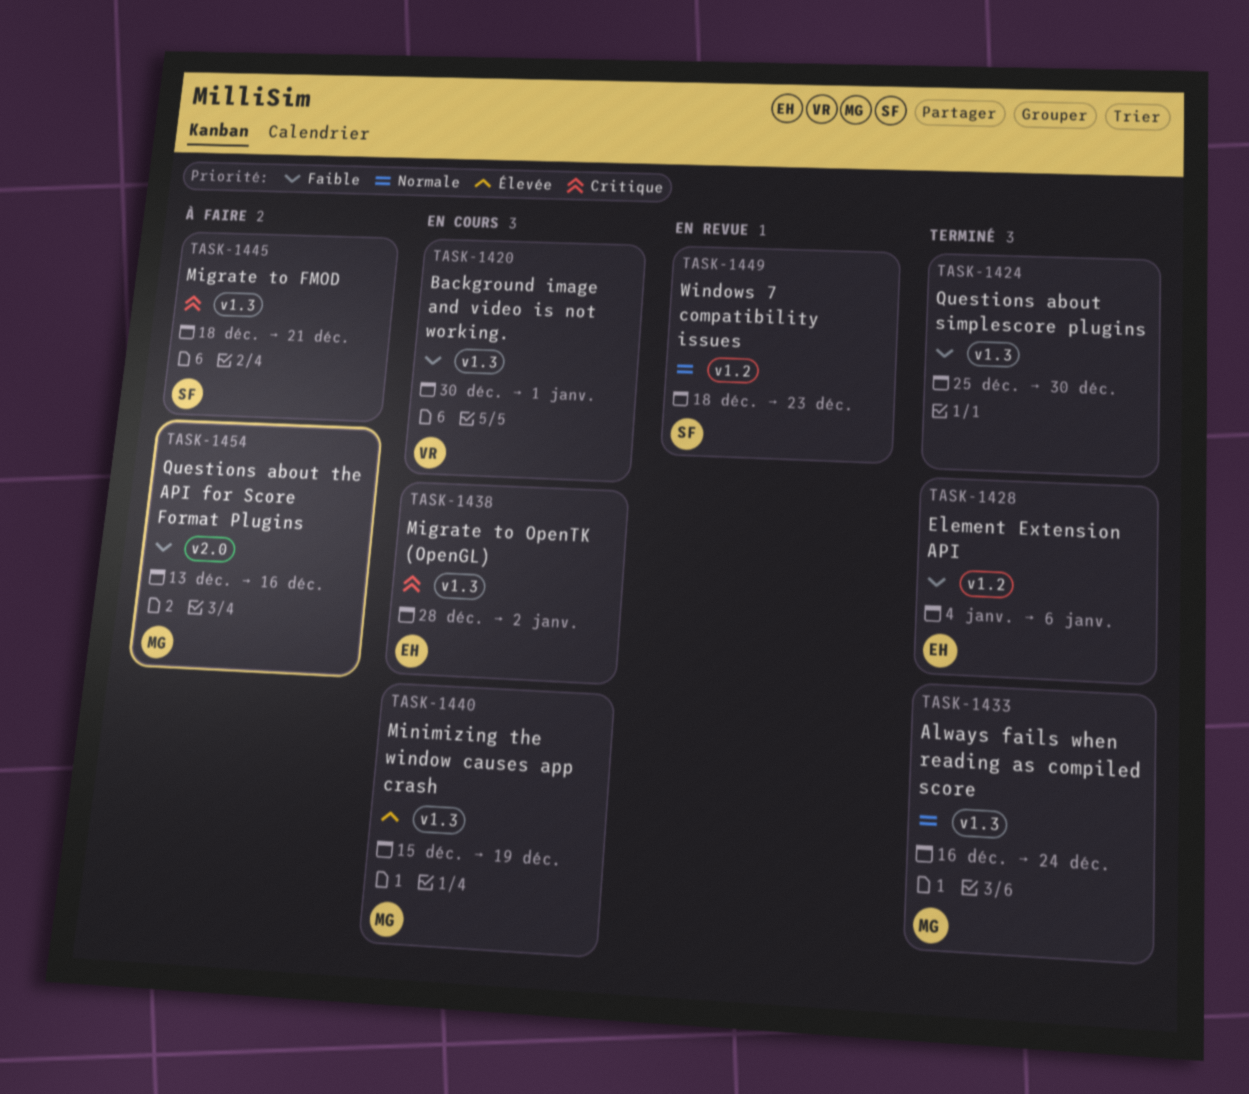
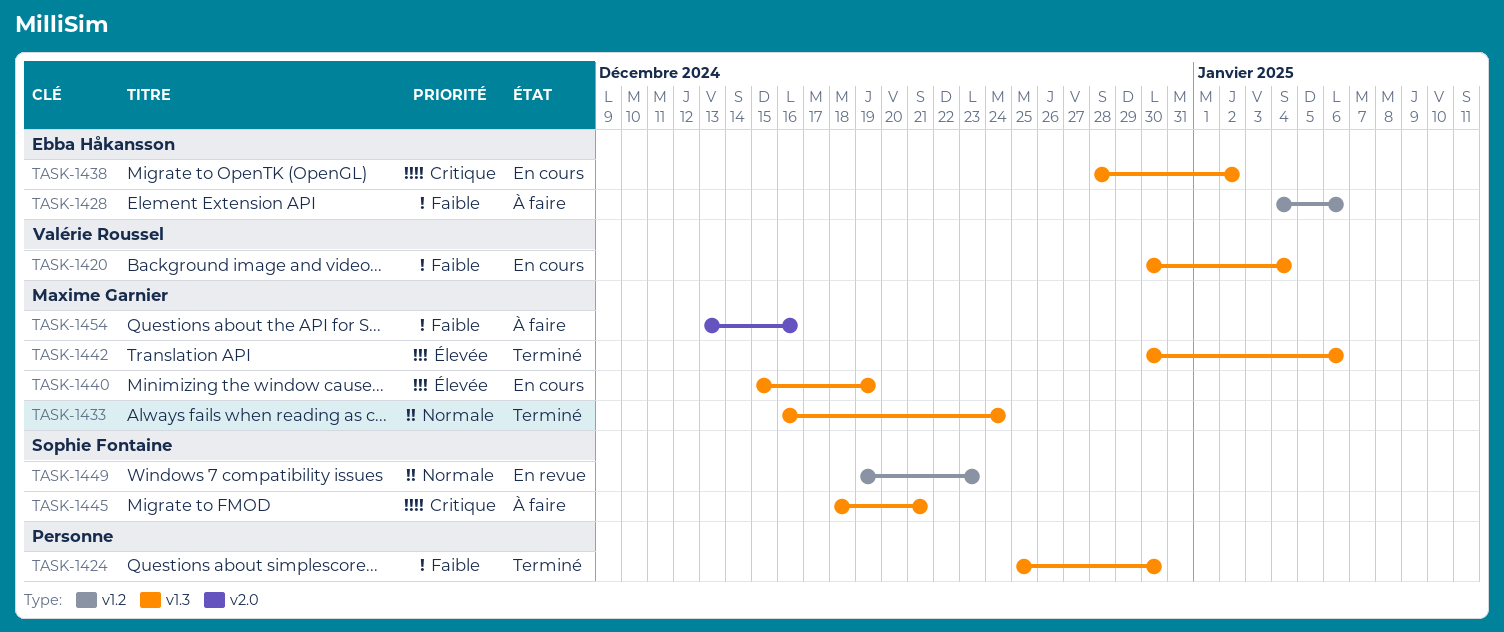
TASK-1420, due: Jan 1 -> Jan 4
TASK-1428, status: Terminé -> À faire
TASK-1442: none -> present
TASK-1449, start: Dec 18 -> Dec 19

